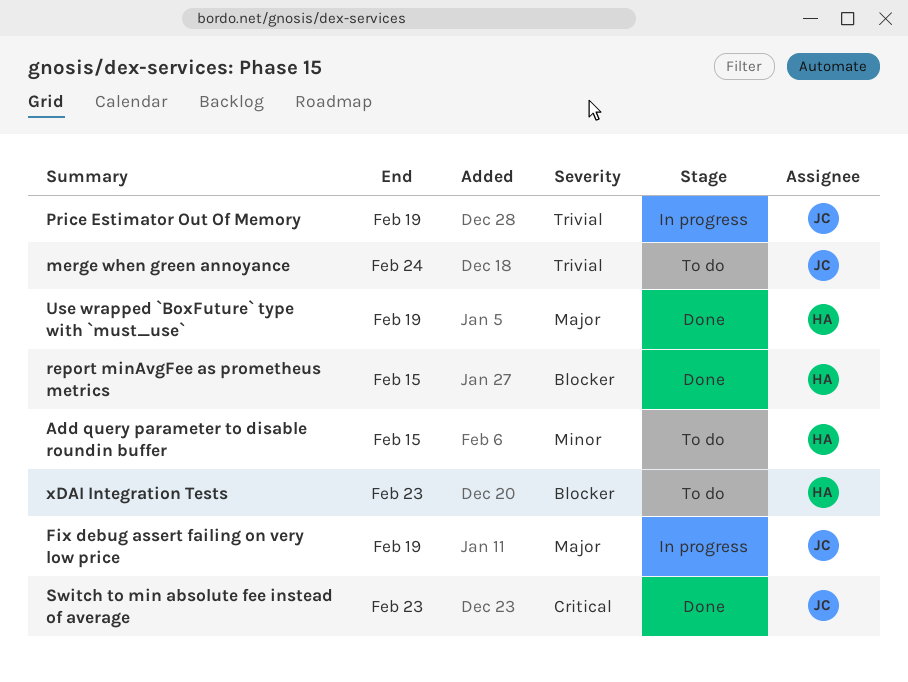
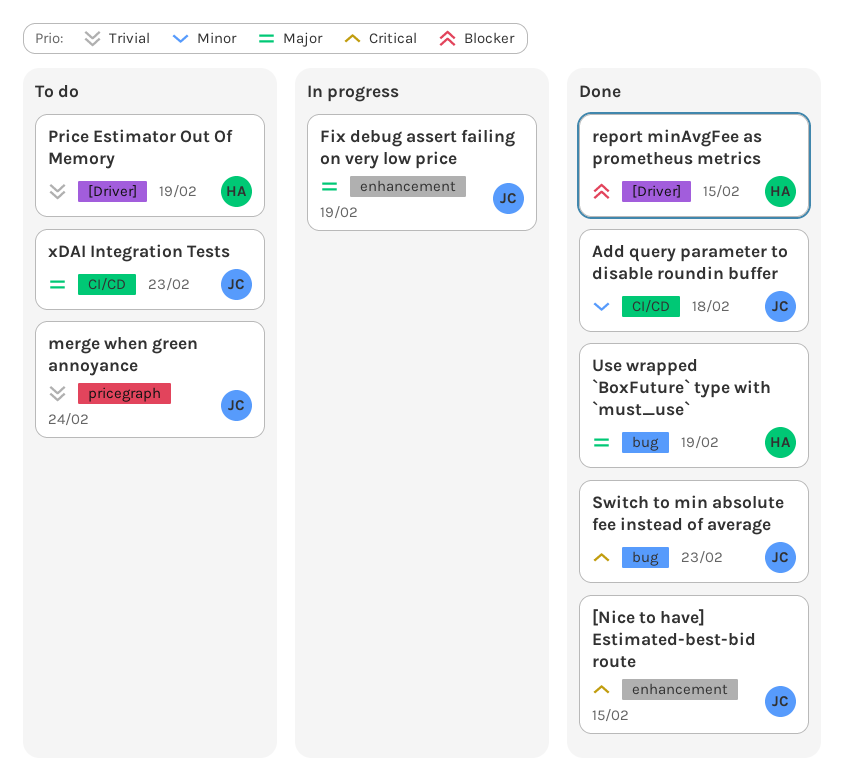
[Nice to have] Estimated-best-bid route: none -> present
Add query parameter to disable roundin buffer, status: To do -> Done
Add query parameter to disable roundin buffer, owner: HA -> JC
Add query parameter to disable roundin buffer, due: Feb 15 -> Feb 18
Price Estimator Out Of Memory, status: In progress -> To do
Price Estimator Out Of Memory, owner: JC -> HA
xDAI Integration Tests, owner: HA -> JC
xDAI Integration Tests, priority: Blocker -> Major

